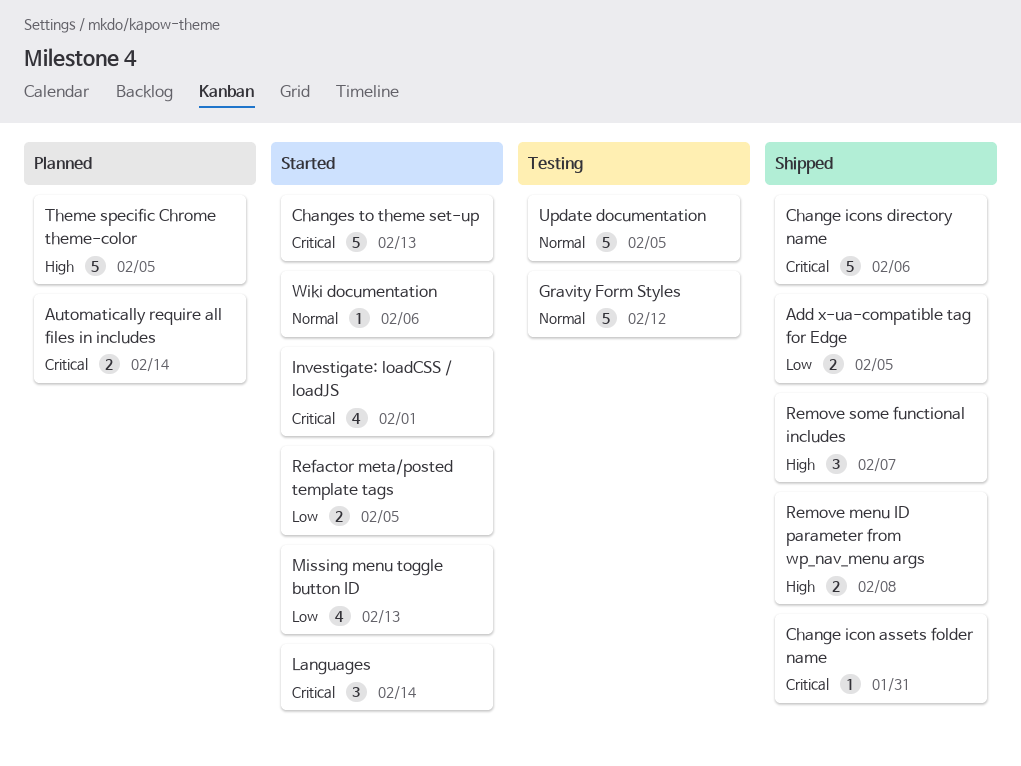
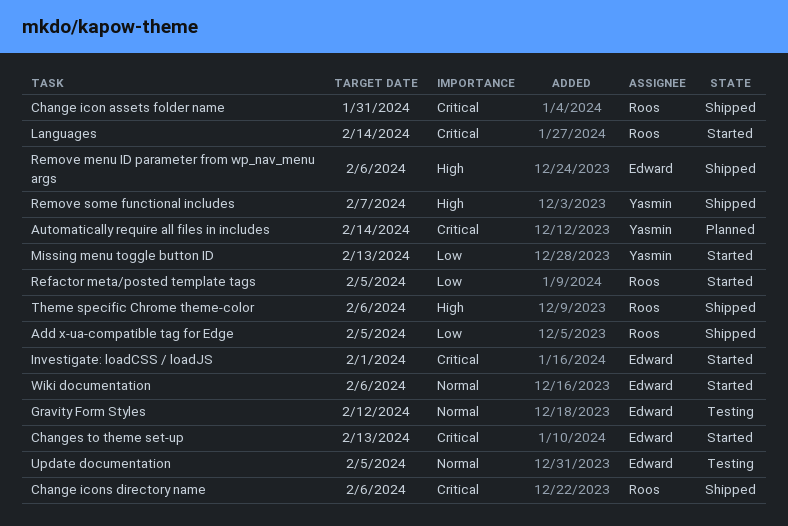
Remove menu ID parameter from wp_nav_menu args, due: Feb 8 -> Feb 6
Theme specific Chrome theme-color, status: Planned -> Shipped
Theme specific Chrome theme-color, due: Feb 5 -> Feb 6

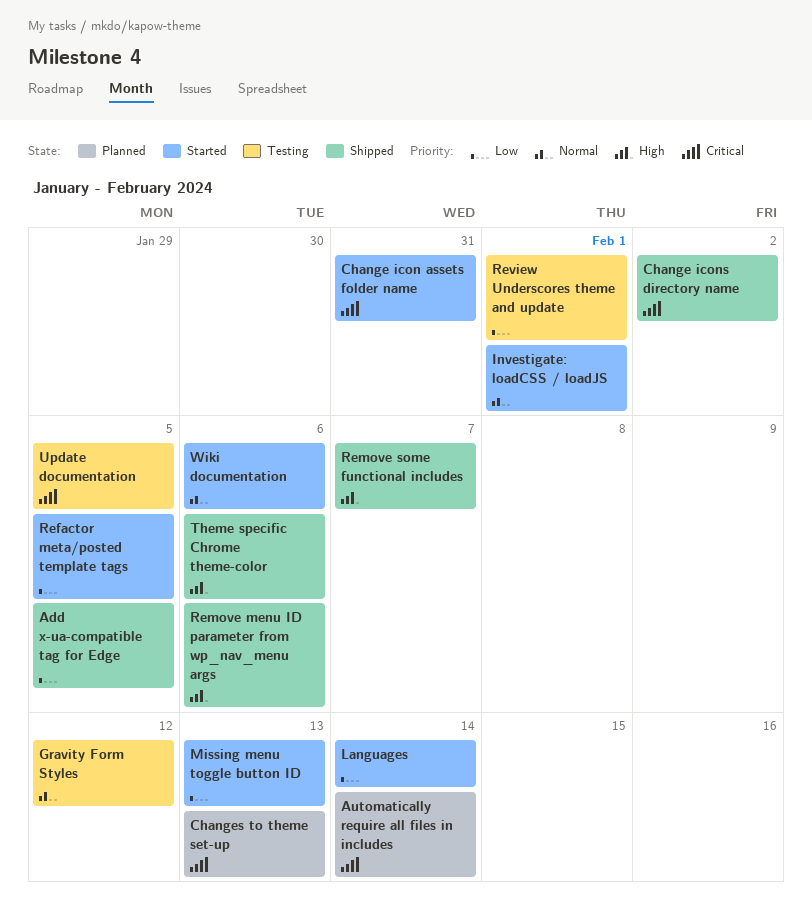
Change icon assets folder name, status: Shipped -> Started
Change icons directory name, due: Feb 6 -> Feb 2
Changes to theme set-up, status: Started -> Planned
Investigate: loadCSS / loadJS, priority: Critical -> Normal
Languages, priority: Critical -> Low
Review Underscores theme and update: none -> present
Update documentation, priority: Normal -> Critical

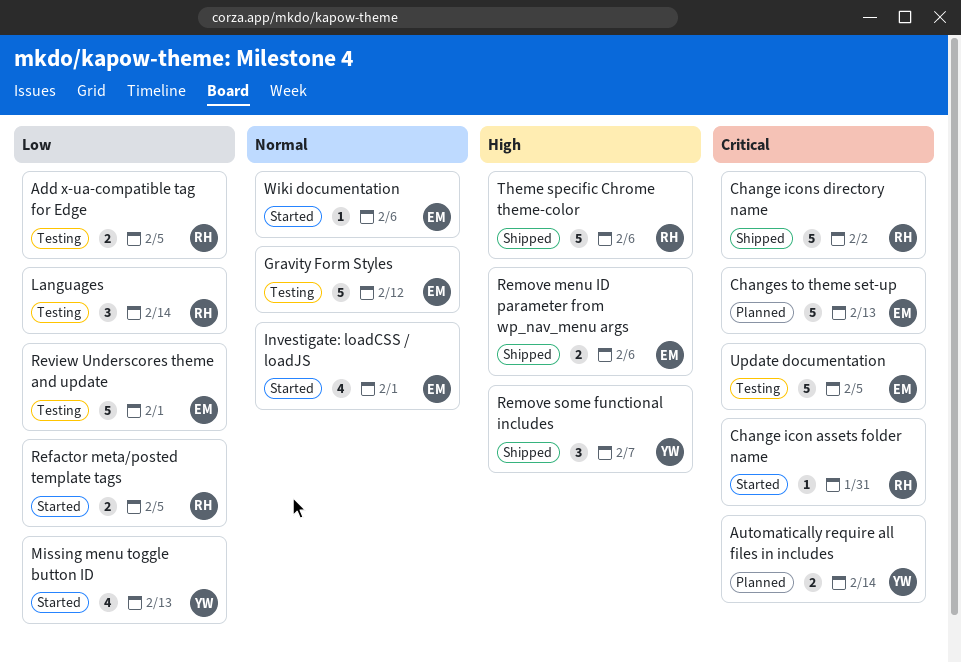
Add x-ua-compatible tag for Edge, status: Shipped -> Testing
Languages, status: Started -> Testing

